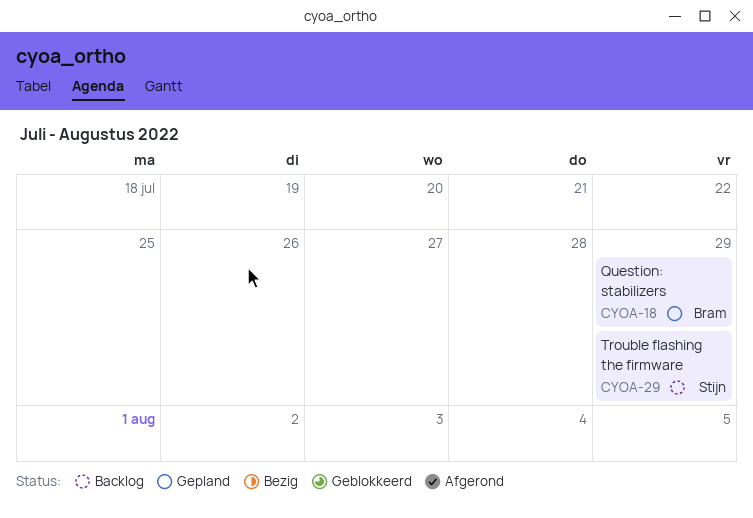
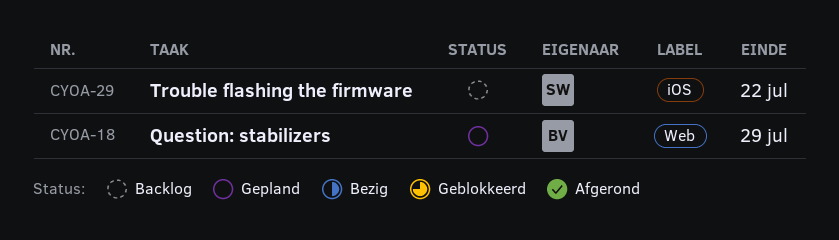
CYOA-29, due: Jul 29 -> Jul 22

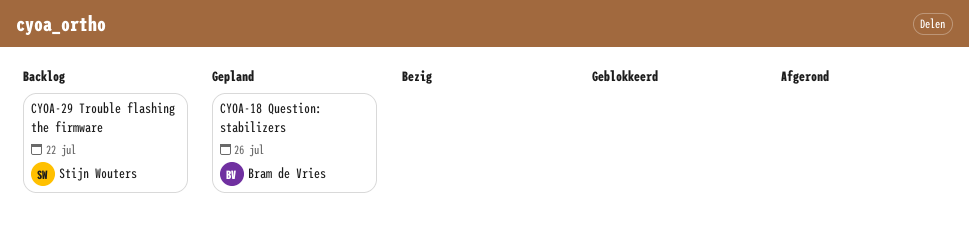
CYOA-18, due: Jul 29 -> Jul 26

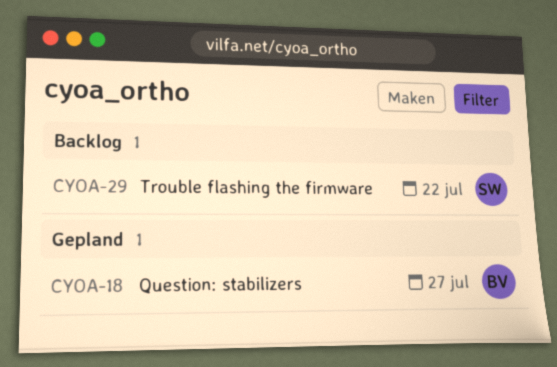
CYOA-18, due: Jul 26 -> Jul 27

